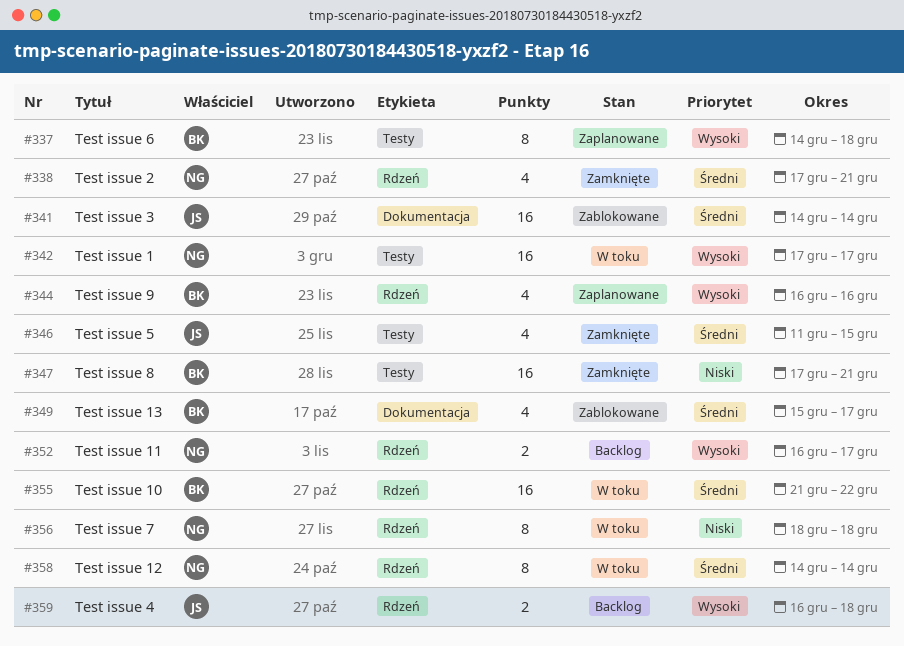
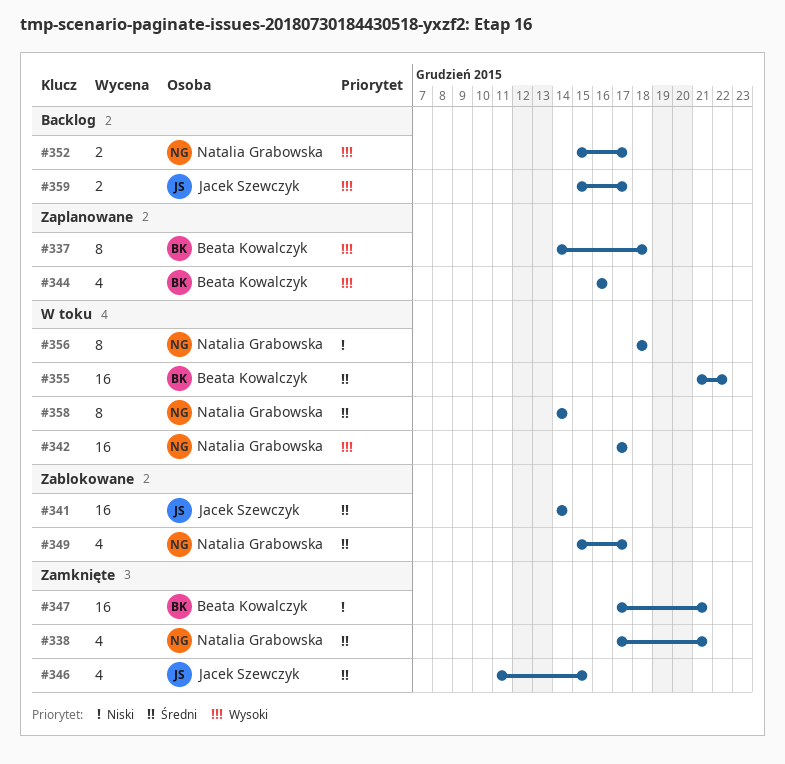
#349, owner: Beata Kowalczyk -> Natalia Grabowska
#352, start: Dec 16 -> Dec 15
#359, start: Dec 16 -> Dec 15
#359, due: Dec 18 -> Dec 17

